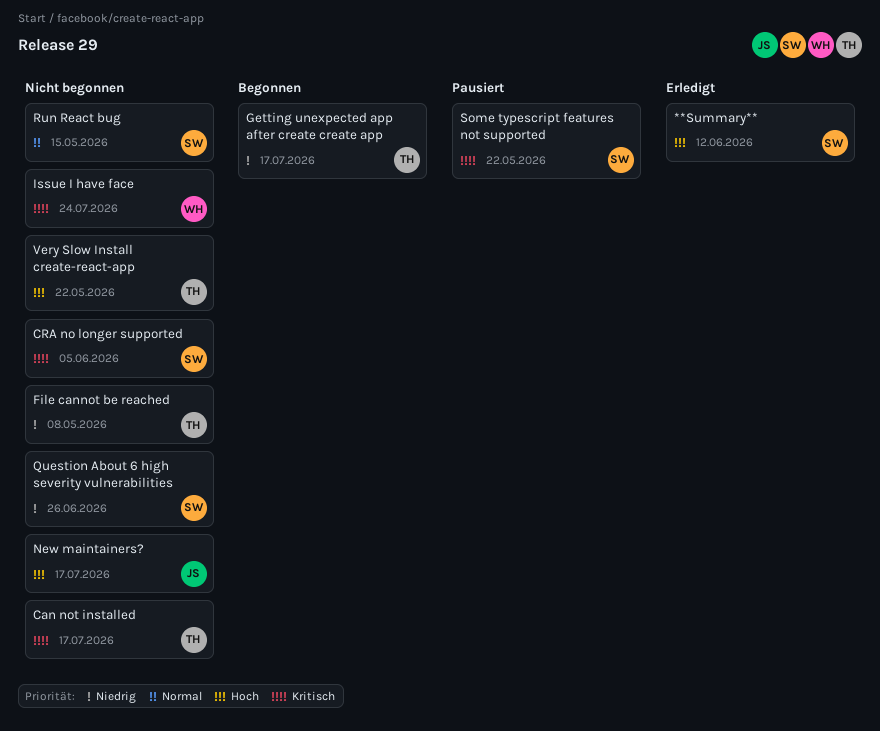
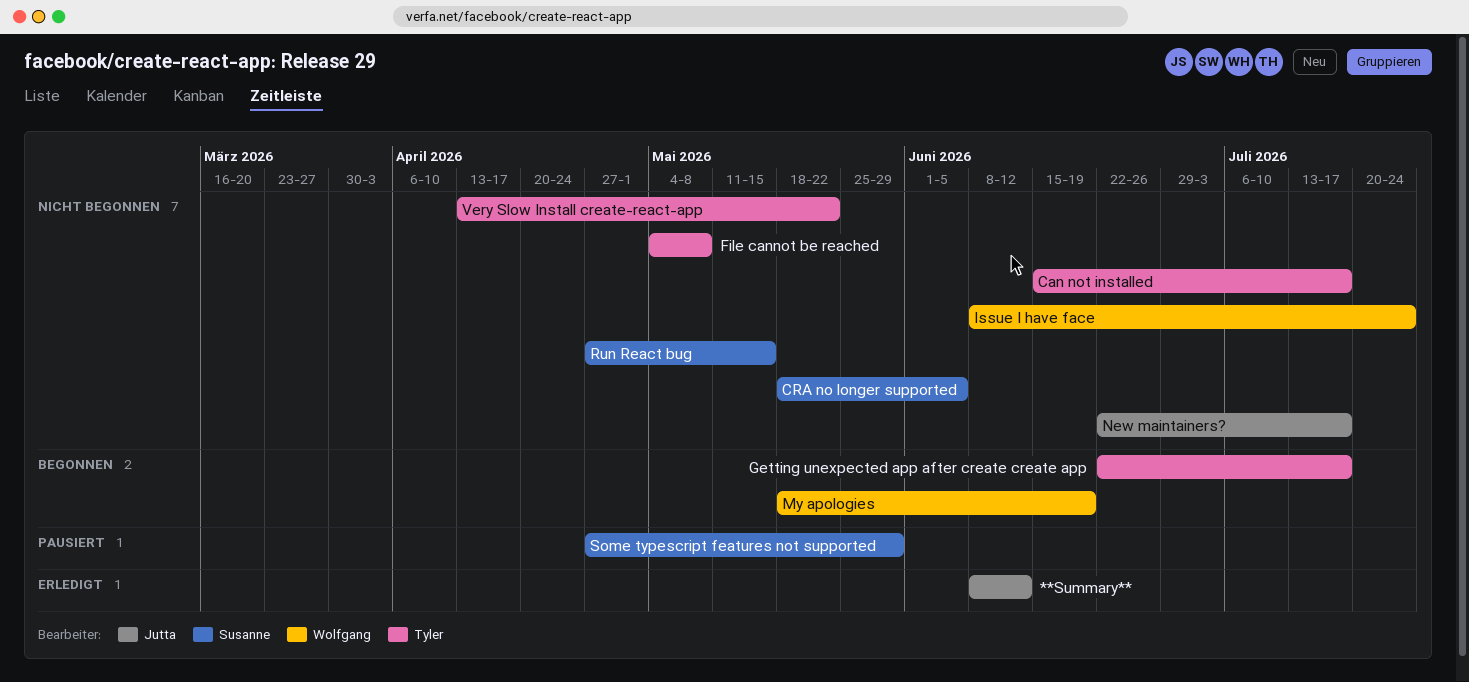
**Summary**, owner: Susanne -> Jutta
My apologies: none -> present
Question About 6 high severity vulnerabilities: present -> none
Some typescript features not supported, due: May 22 -> May 29

